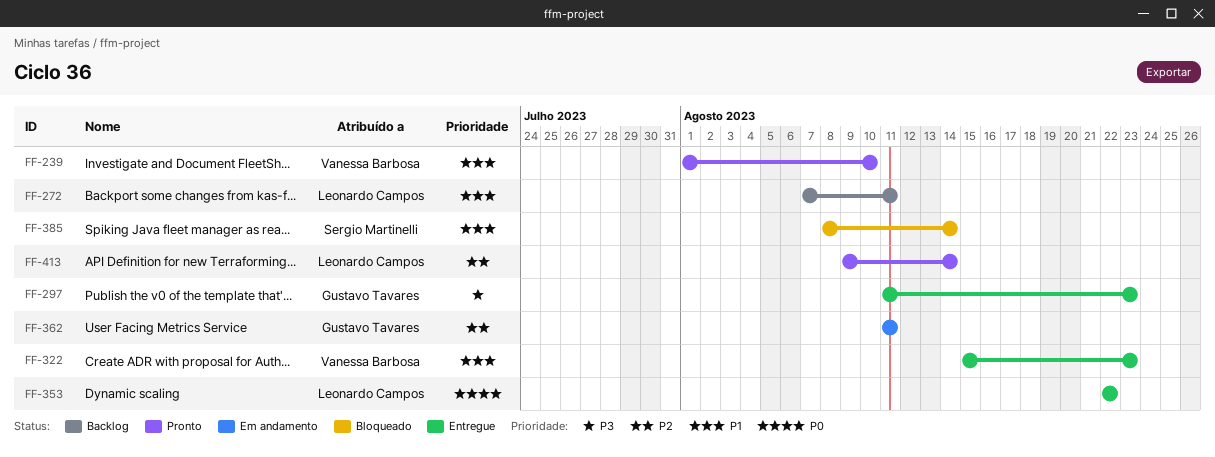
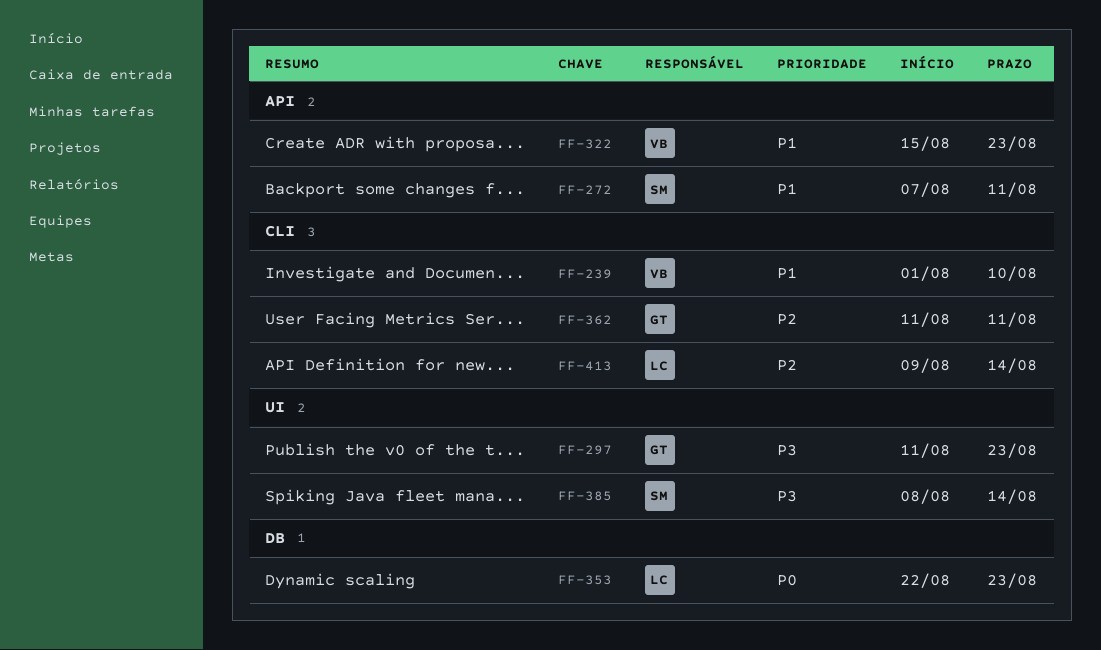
FF-272, owner: Leonardo Campos -> Sergio Martinelli
FF-353, due: Aug 22 -> Aug 23
FF-385, priority: P1 -> P3

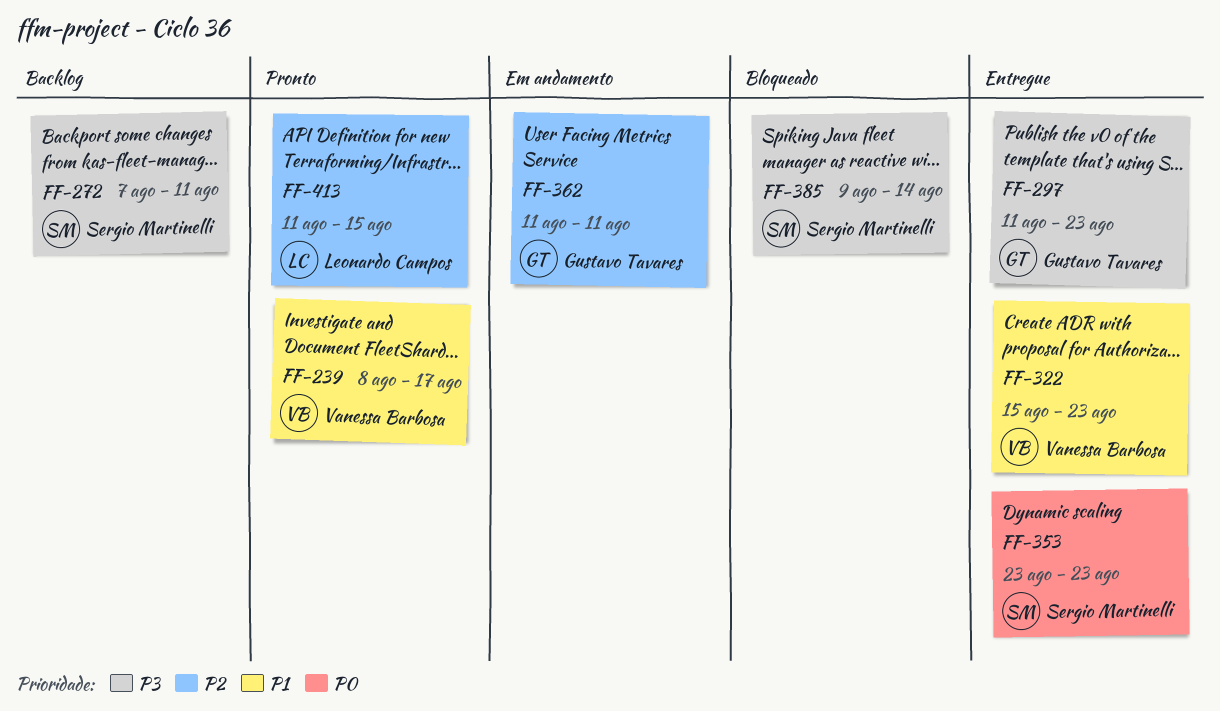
FF-239, start: Aug 1 -> Aug 8
FF-239, due: Aug 10 -> Aug 17
FF-272, priority: P1 -> P3
FF-353, owner: Leonardo Campos -> Sergio Martinelli
FF-353, start: Aug 22 -> Aug 23
FF-385, start: Aug 8 -> Aug 9
FF-413, start: Aug 9 -> Aug 11
FF-413, due: Aug 14 -> Aug 15

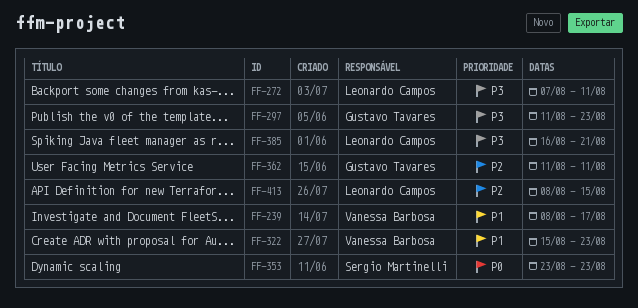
FF-272, owner: Sergio Martinelli -> Leonardo Campos
FF-385, owner: Sergio Martinelli -> Leonardo Campos
FF-385, start: Aug 9 -> Aug 16
FF-385, due: Aug 14 -> Aug 21
FF-413, start: Aug 11 -> Aug 8

